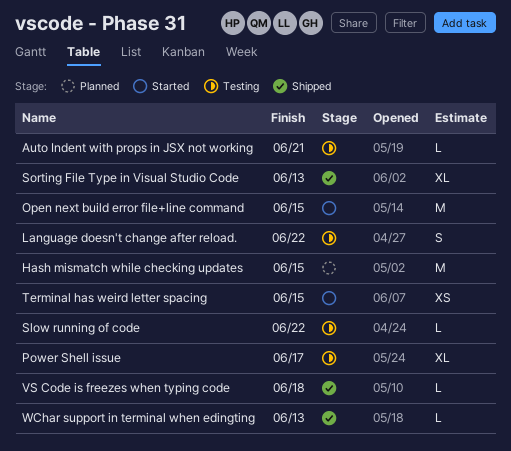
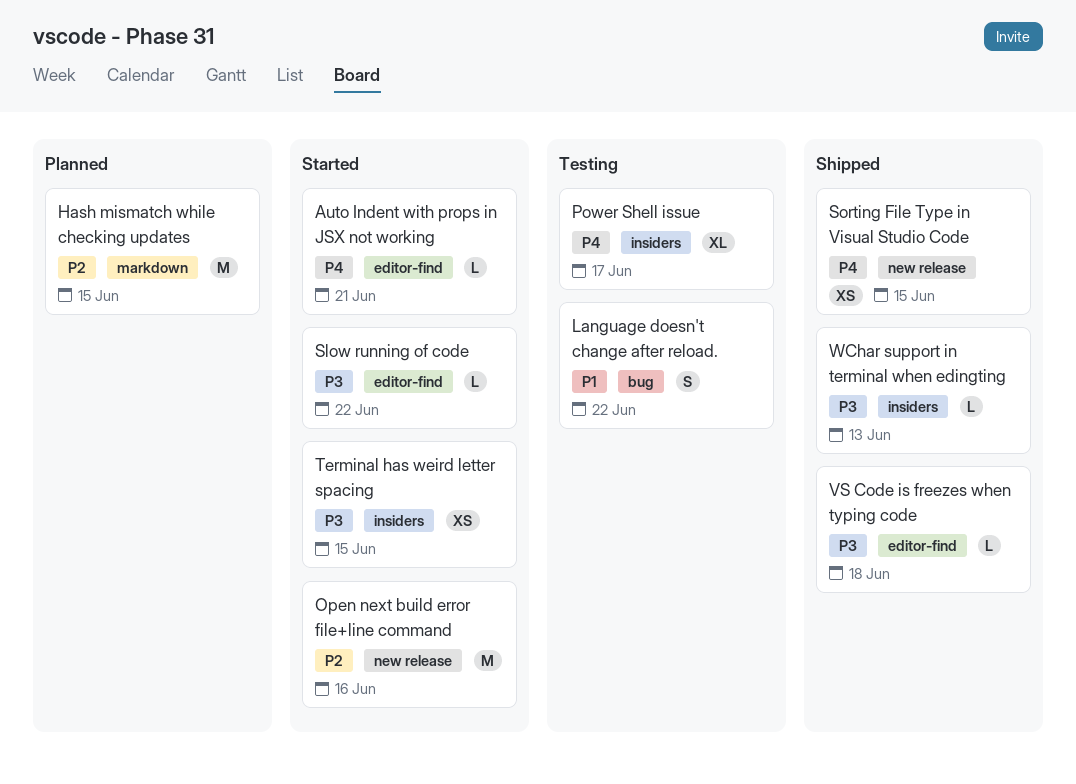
Auto Indent with props in JSX not working, status: Testing -> Started
Open next build error file+line command, due: Jun 15 -> Jun 16
Slow running of code, status: Testing -> Started
Sorting File Type in Visual Studio Code, estimate: XL -> XS
Sorting File Type in Visual Studio Code, due: Jun 13 -> Jun 15

